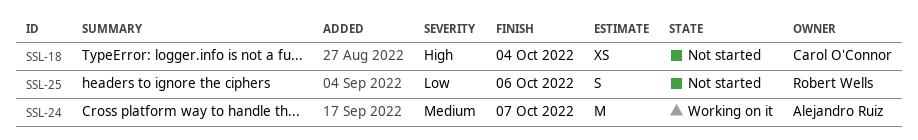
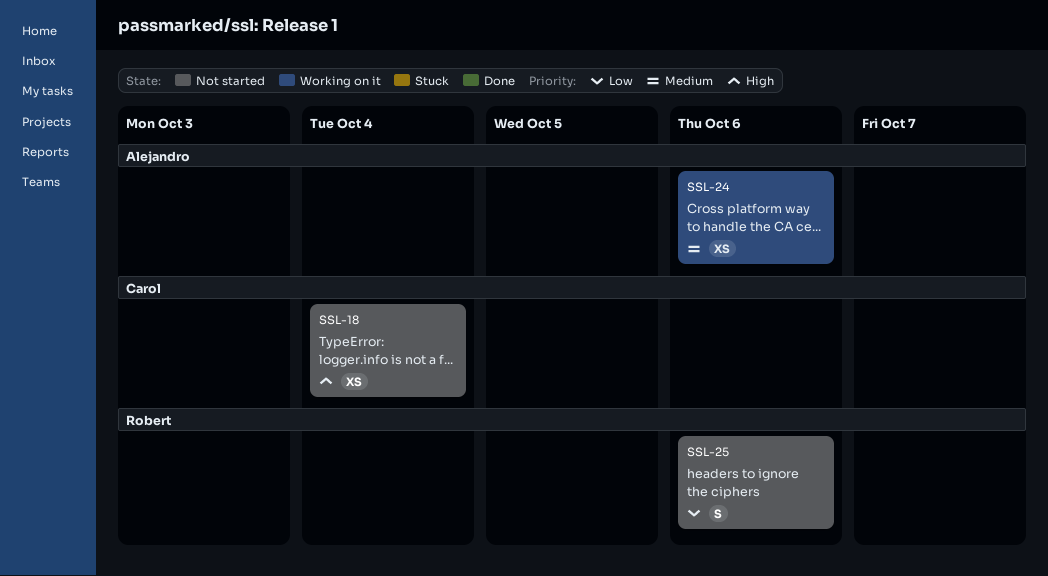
SSL-24, estimate: M -> XS
SSL-24, due: Oct 7 -> Oct 6

